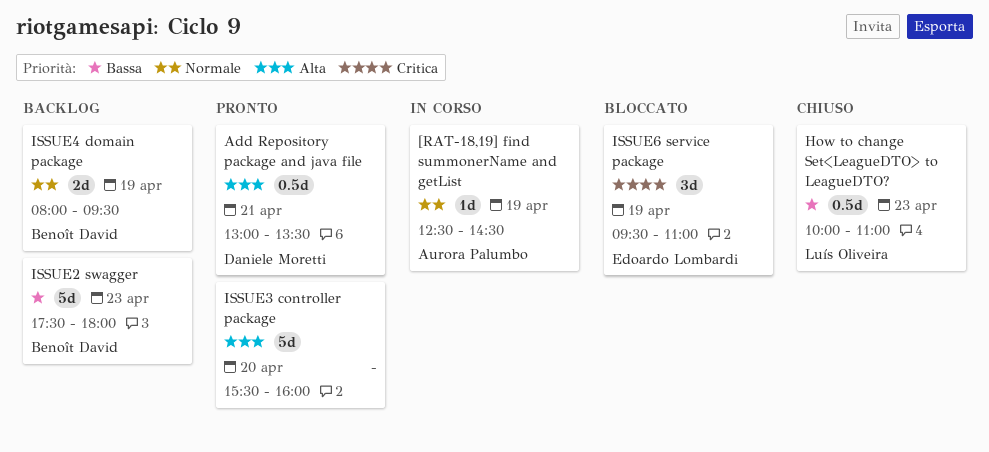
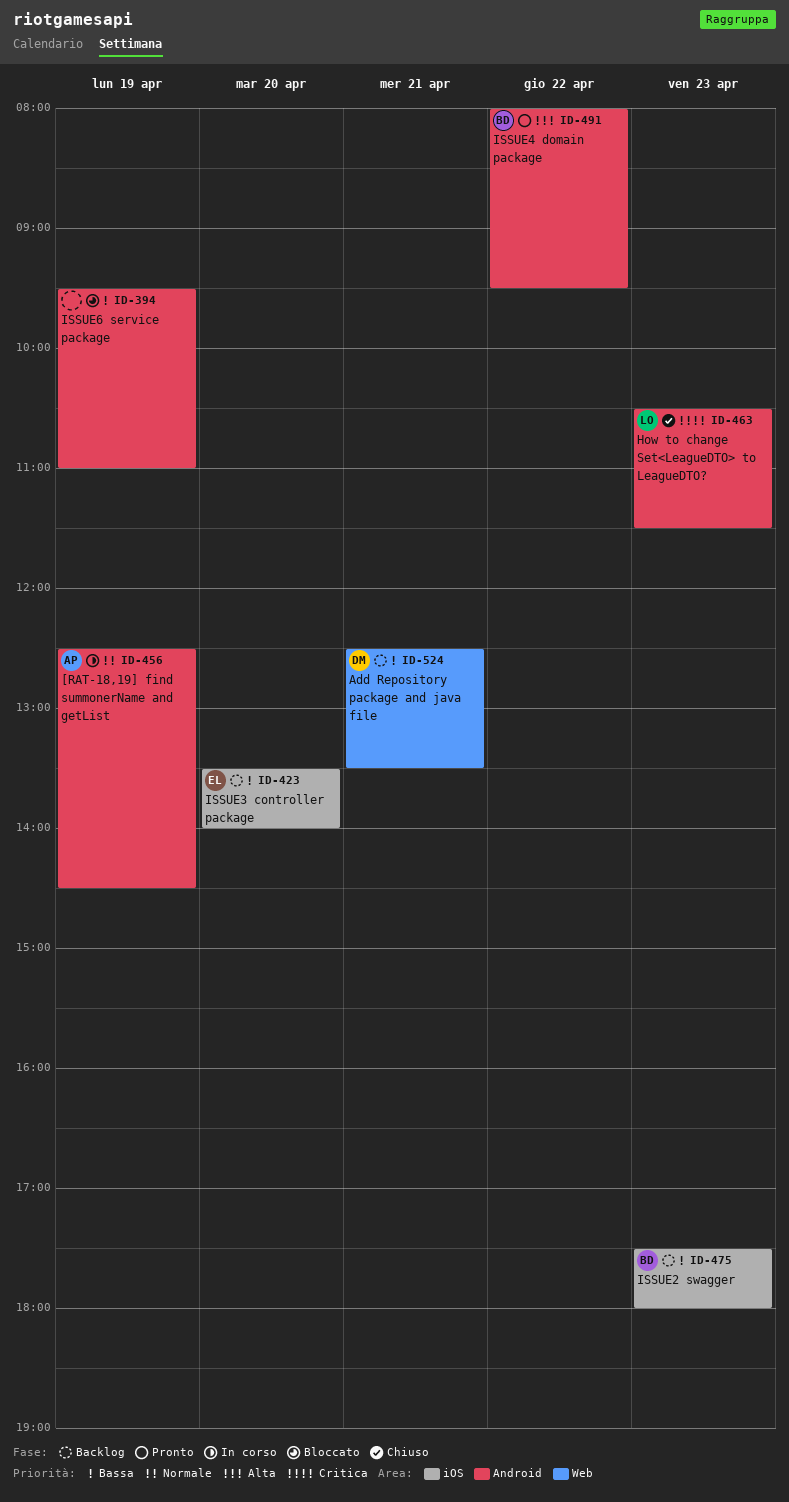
Add Repository package and java file, status: Pronto -> Backlog
Add Repository package and java file, priority: Alta -> Bassa
Add Repository package and java file, begins: 13:00 -> 12:30
How to change Set<LeagueDTO> to LeagueDTO?, priority: Bassa -> Critica
How to change Set<LeagueDTO> to LeagueDTO?, begins: 10:00 -> 10:30
How to change Set<LeagueDTO> to LeagueDTO?, ends: 11:00 -> 11:30
ISSUE3 controller package, status: Pronto -> Backlog
ISSUE3 controller package, owner: none -> Edoardo Lombardi
ISSUE3 controller package, priority: Alta -> Bassa
ISSUE3 controller package, begins: 15:30 -> 13:30
ISSUE3 controller package, ends: 16:00 -> 14:00
ISSUE4 domain package, status: Backlog -> Pronto
ISSUE4 domain package, priority: Normale -> Alta
ISSUE4 domain package, day: Apr 19 -> Apr 22
ISSUE6 service package, owner: Edoardo Lombardi -> none
ISSUE6 service package, priority: Critica -> Bassa

